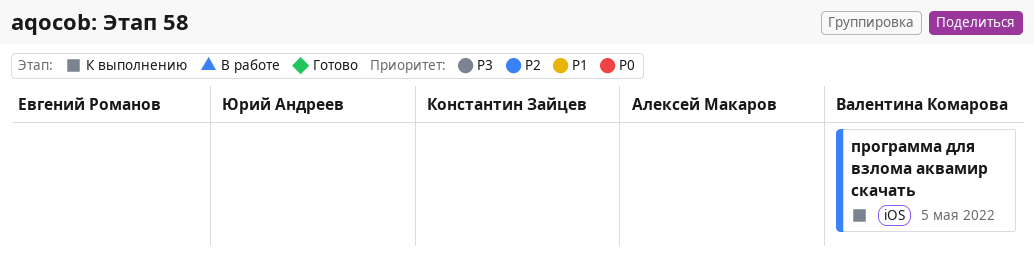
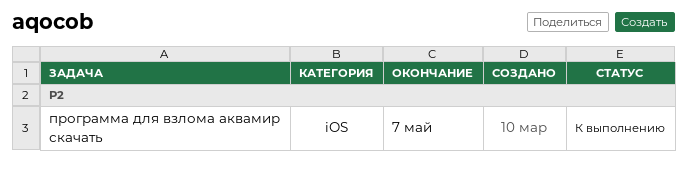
программа для взлома аквамир скачать, due: May 5 -> May 7

